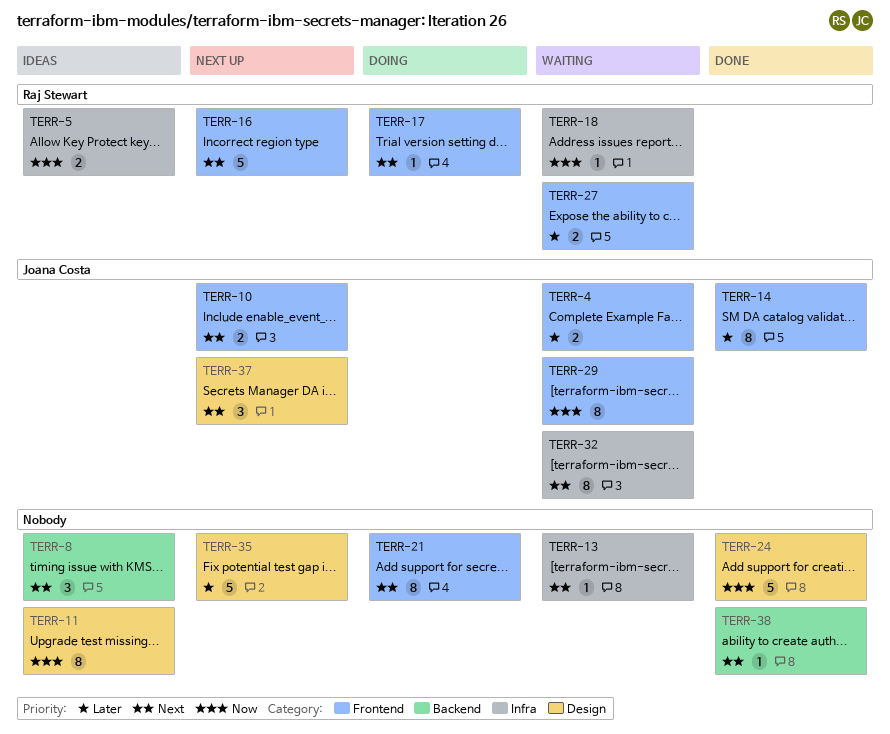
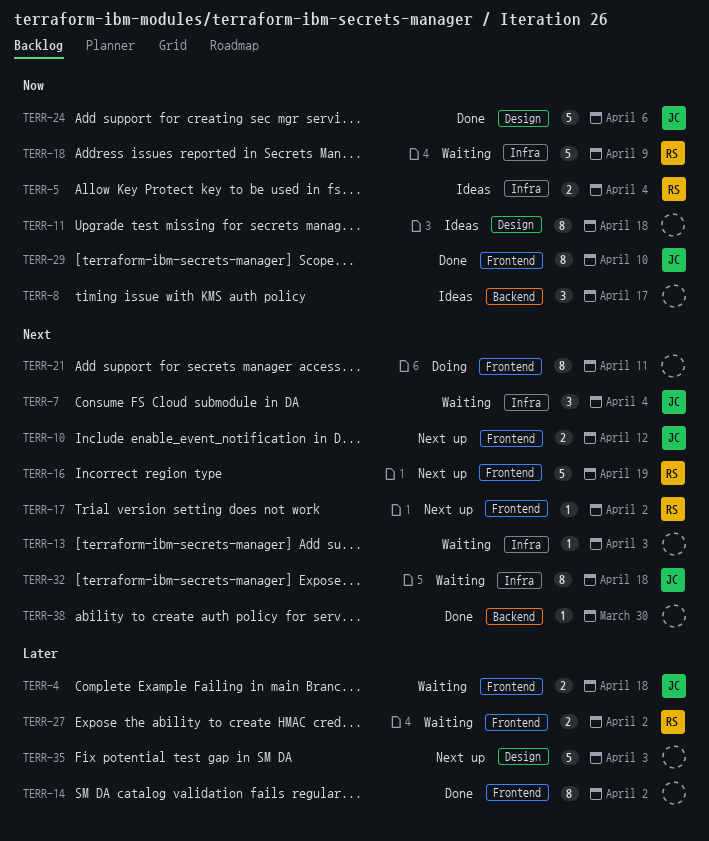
TERR-7: none -> present
TERR-8, priority: Next -> Now
TERR-14, owner: Joana Costa -> none
TERR-17, status: Doing -> Next up
TERR-18, estimate: 1 -> 5
TERR-24, owner: none -> Joana Costa
TERR-29, status: Waiting -> Done
TERR-37: present -> none

